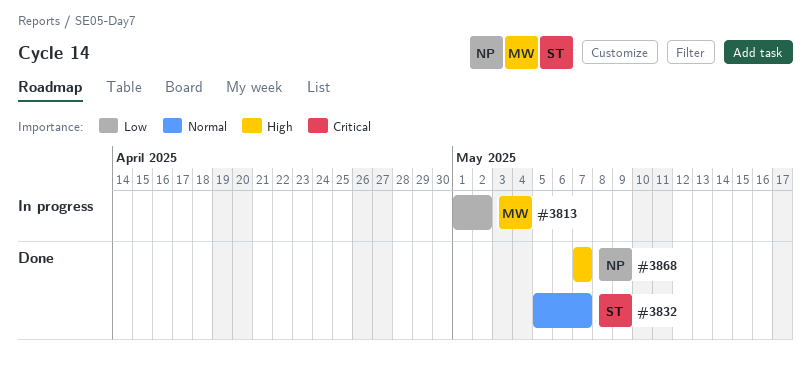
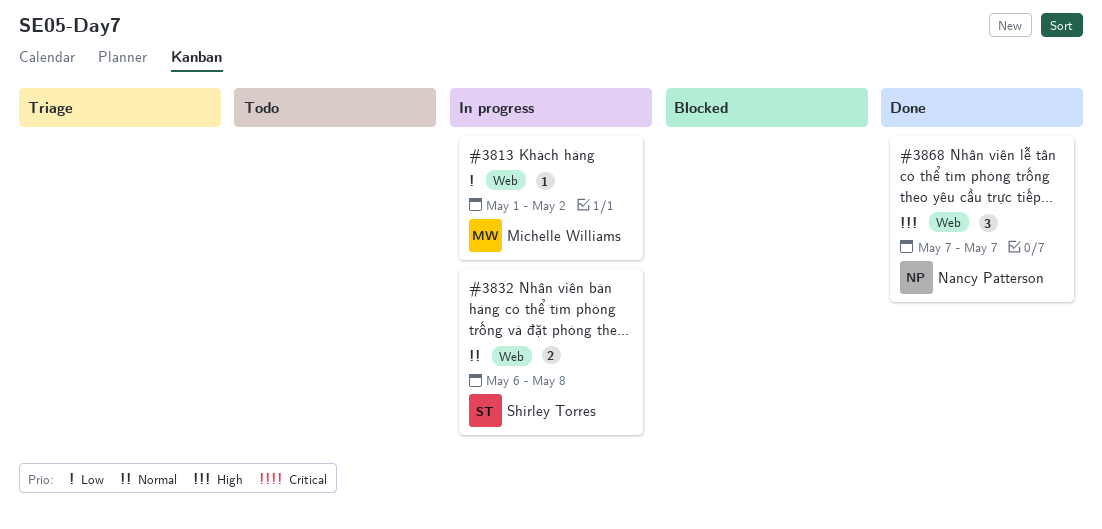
#3832, status: Done -> In progress
#3832, start: May 5 -> May 6
#3832, due: May 7 -> May 8

